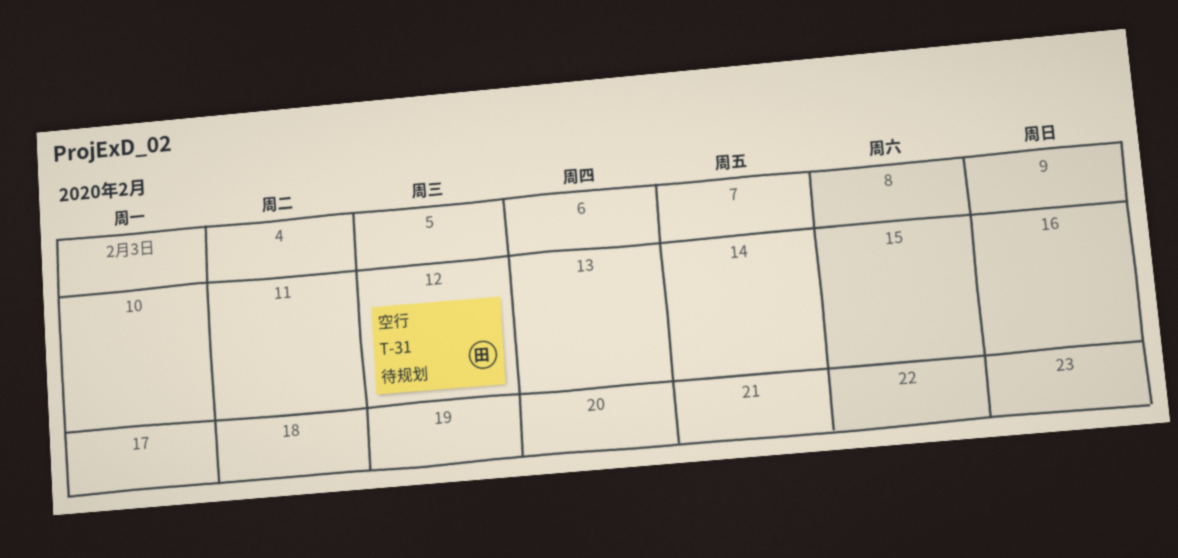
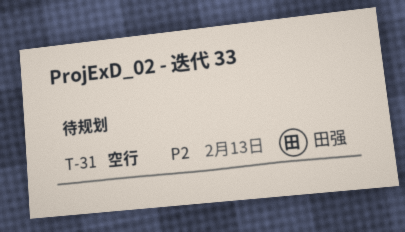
T-31, due: Feb 12 -> Feb 13

